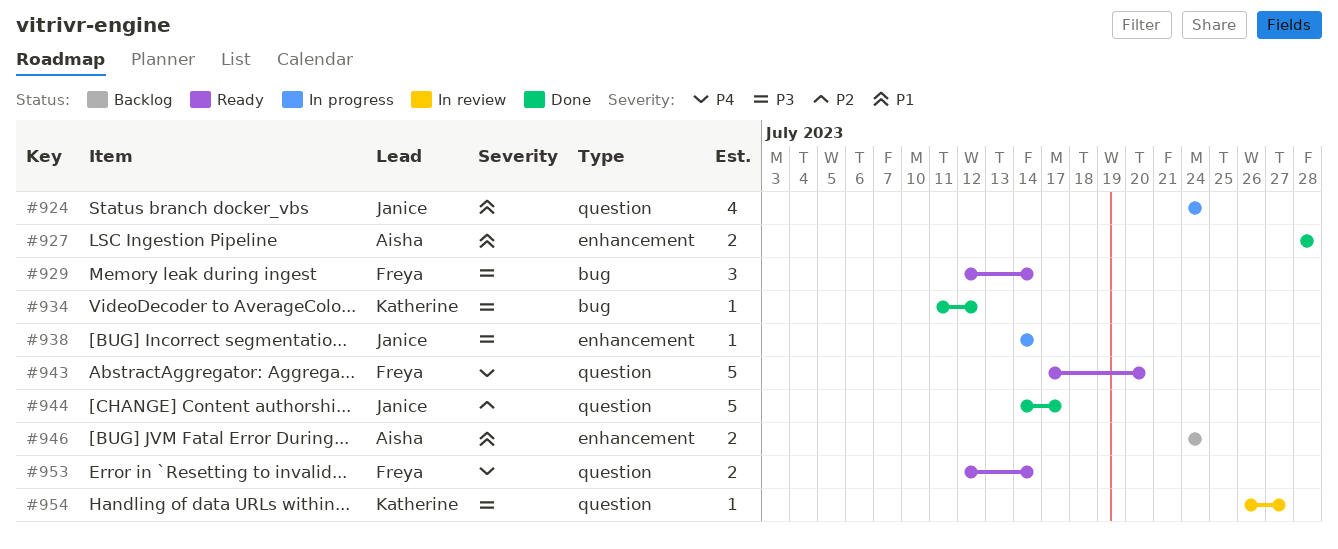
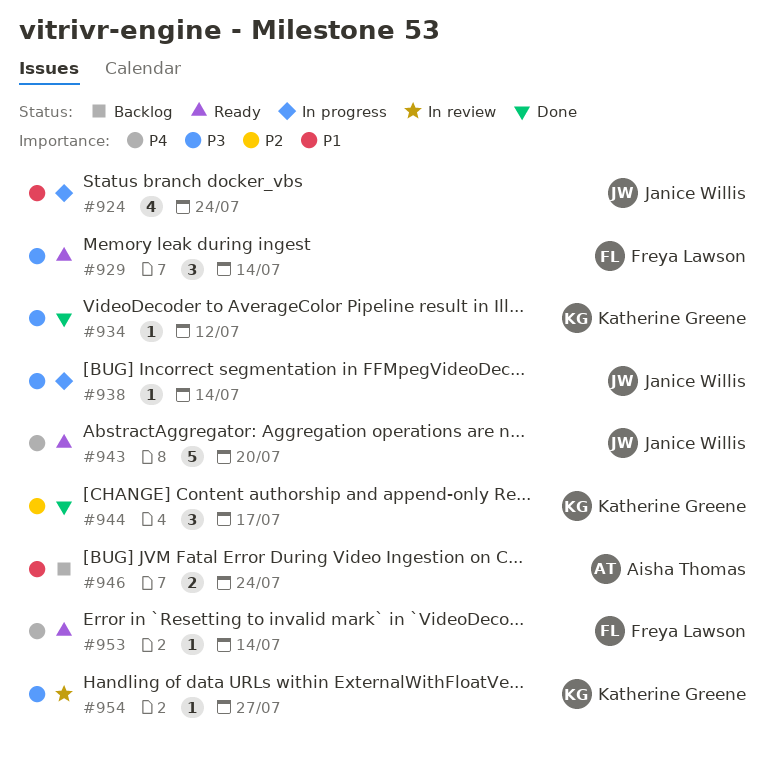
#927: present -> none
#943, owner: Freya Lawson -> Janice Willis
#944, owner: Janice Willis -> Katherine Greene
#944, estimate: 5 -> 3
#953, estimate: 2 -> 1

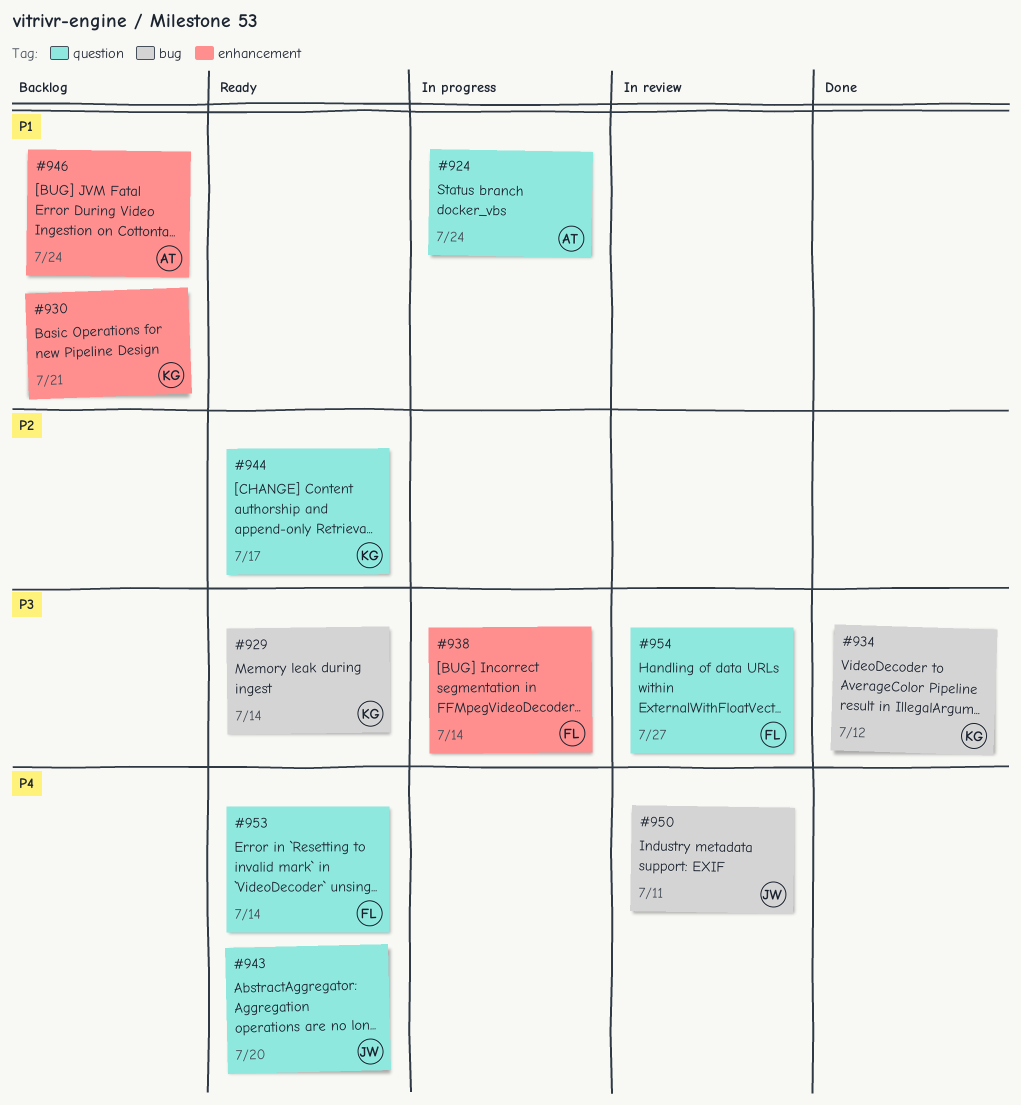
#924, owner: Janice Willis -> Aisha Thomas
#929, owner: Freya Lawson -> Katherine Greene
#930: none -> present
#938, owner: Janice Willis -> Freya Lawson
#944, status: Done -> Ready
#950: none -> present
#954, owner: Katherine Greene -> Freya Lawson

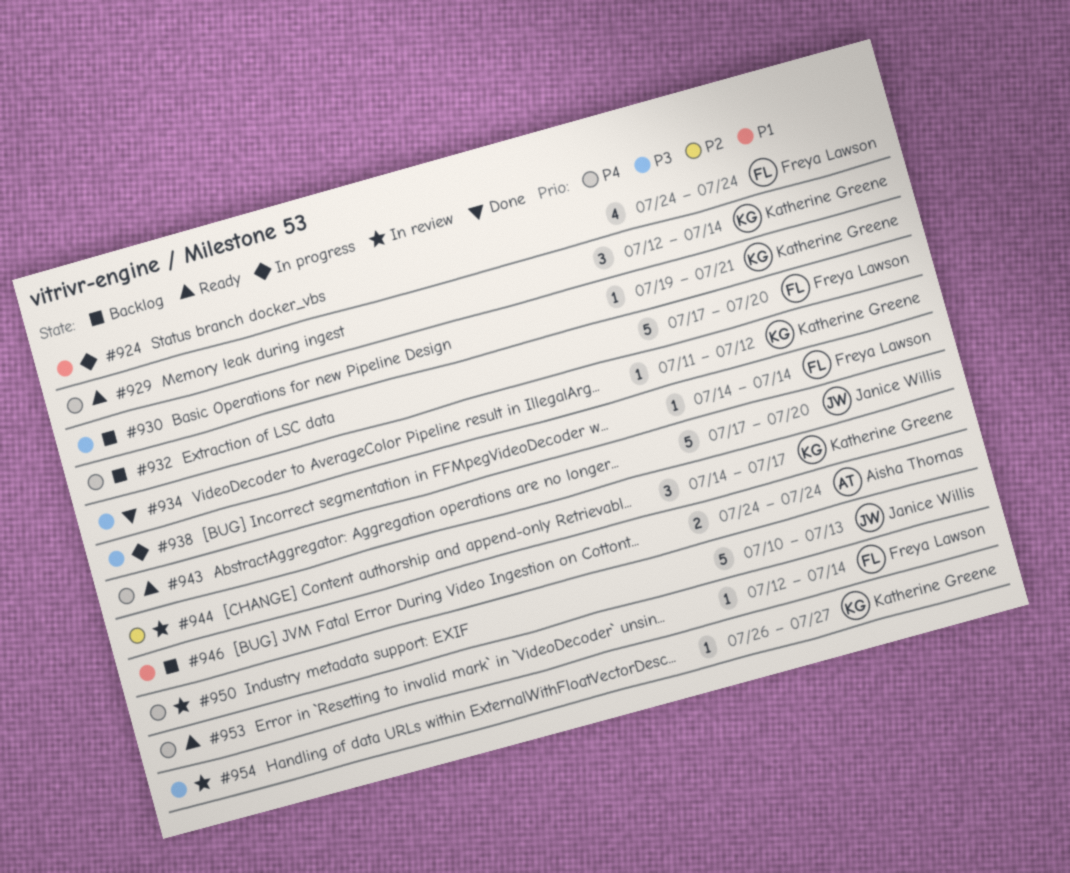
#924, owner: Aisha Thomas -> Freya Lawson
#929, priority: P3 -> P4
#930, priority: P1 -> P3
#932: none -> present
#944, status: Ready -> In review
#950, due: Jul 11 -> Jul 13
#954, owner: Freya Lawson -> Katherine Greene

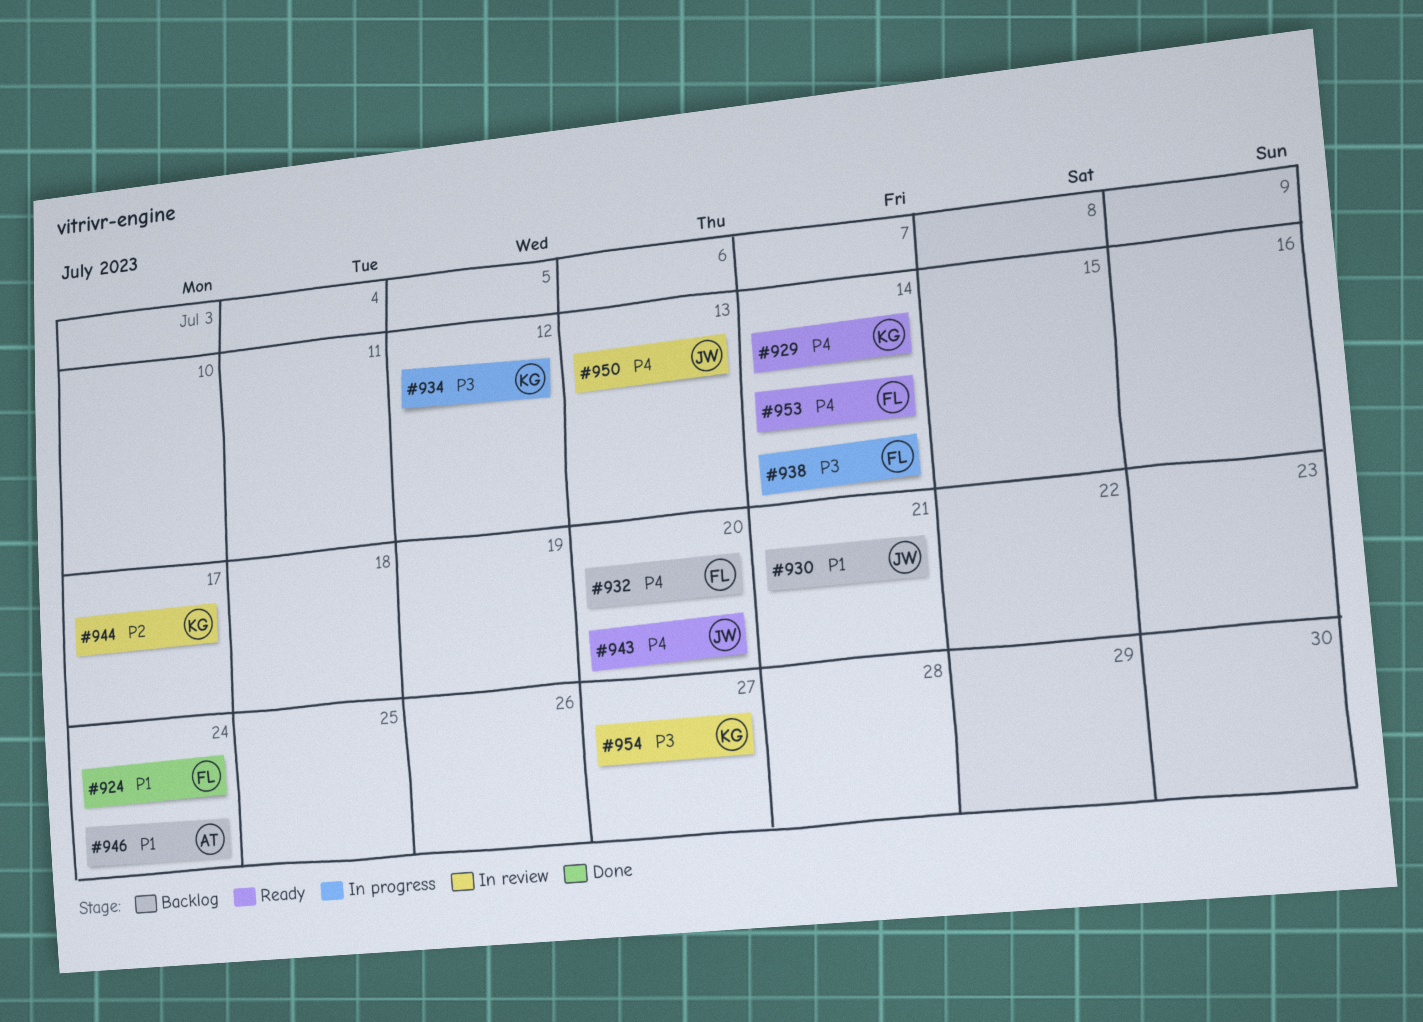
#924, status: In progress -> Done
#930, owner: Katherine Greene -> Janice Willis
#930, priority: P3 -> P1
#934, status: Done -> In progress

